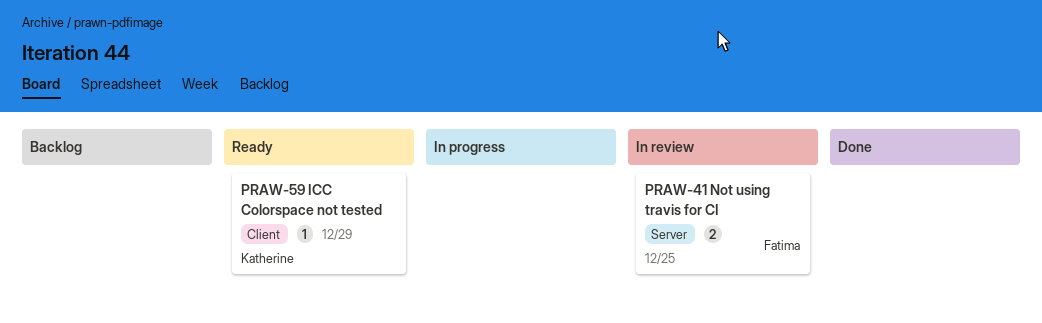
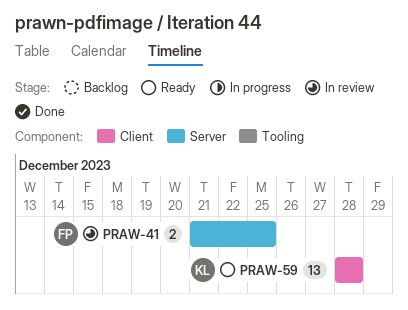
PRAW-59, estimate: 1 -> 13
PRAW-59, due: Dec 29 -> Dec 28

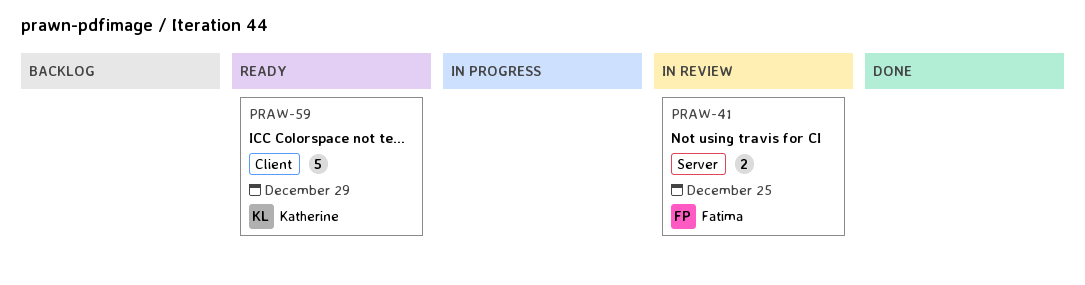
PRAW-59, estimate: 13 -> 5
PRAW-59, due: Dec 28 -> Dec 29

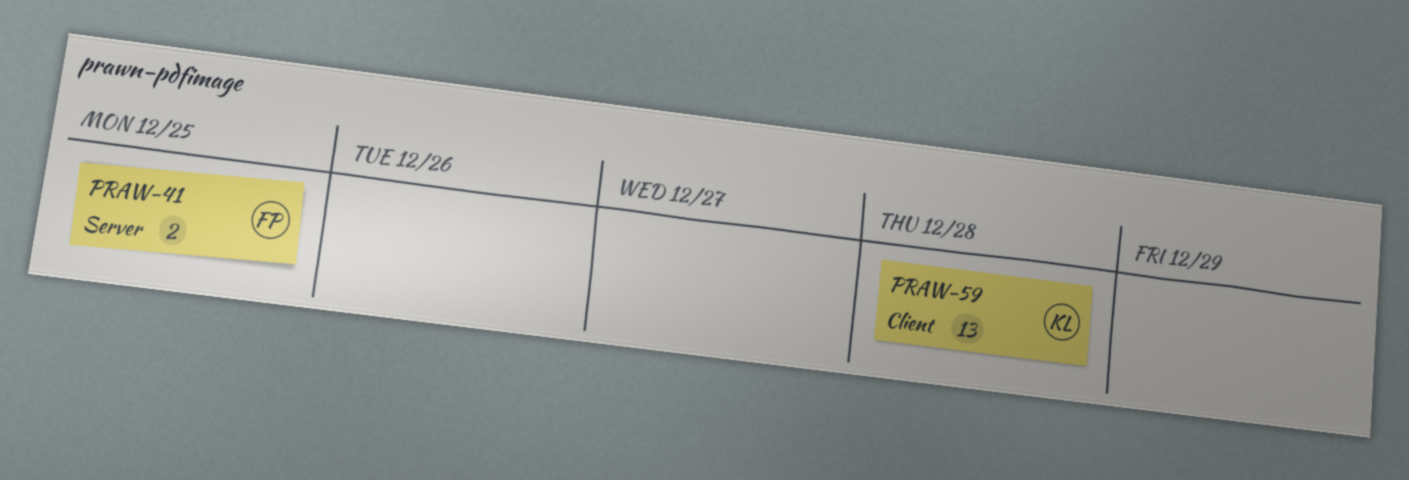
PRAW-59, estimate: 5 -> 13
PRAW-59, due: Dec 29 -> Dec 28

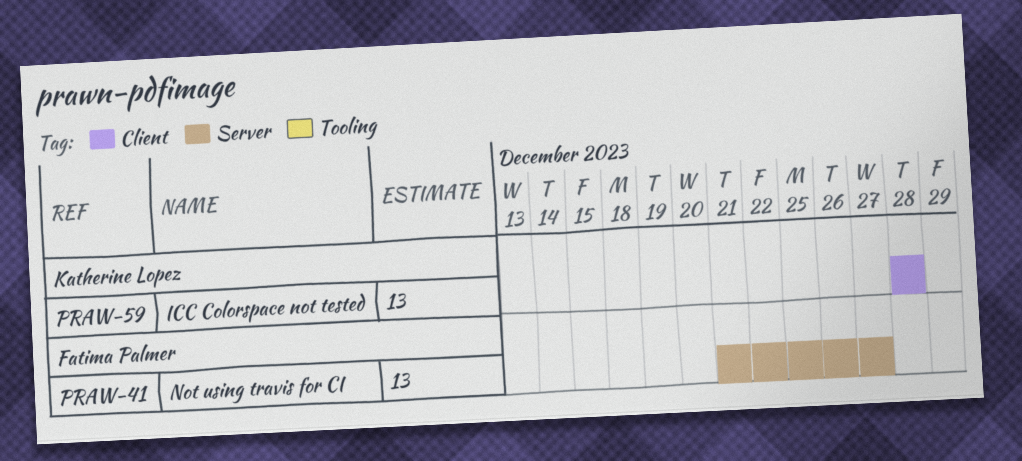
PRAW-41, estimate: 2 -> 13
PRAW-41, due: Dec 25 -> Dec 27

